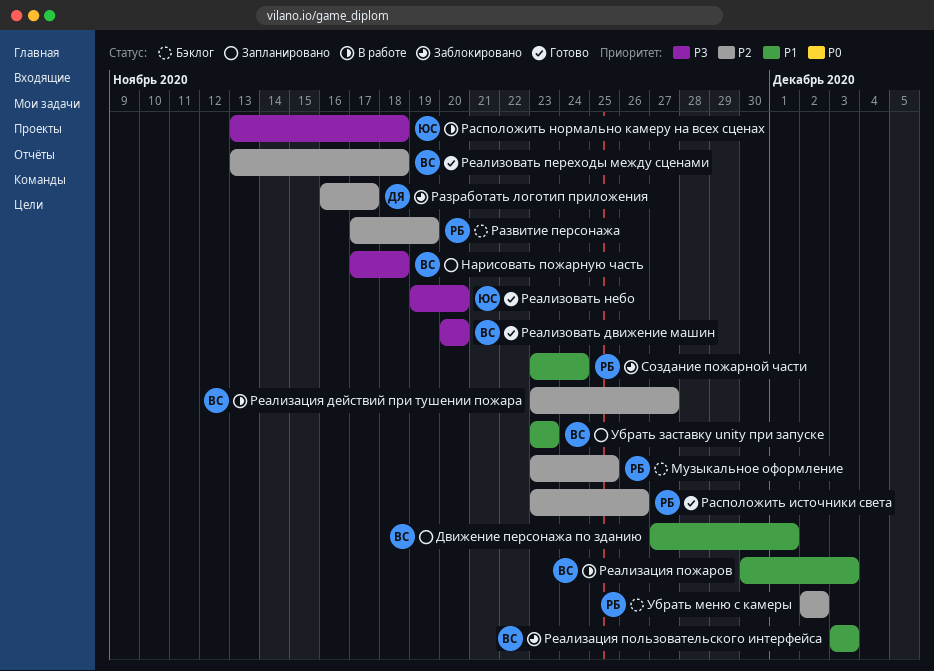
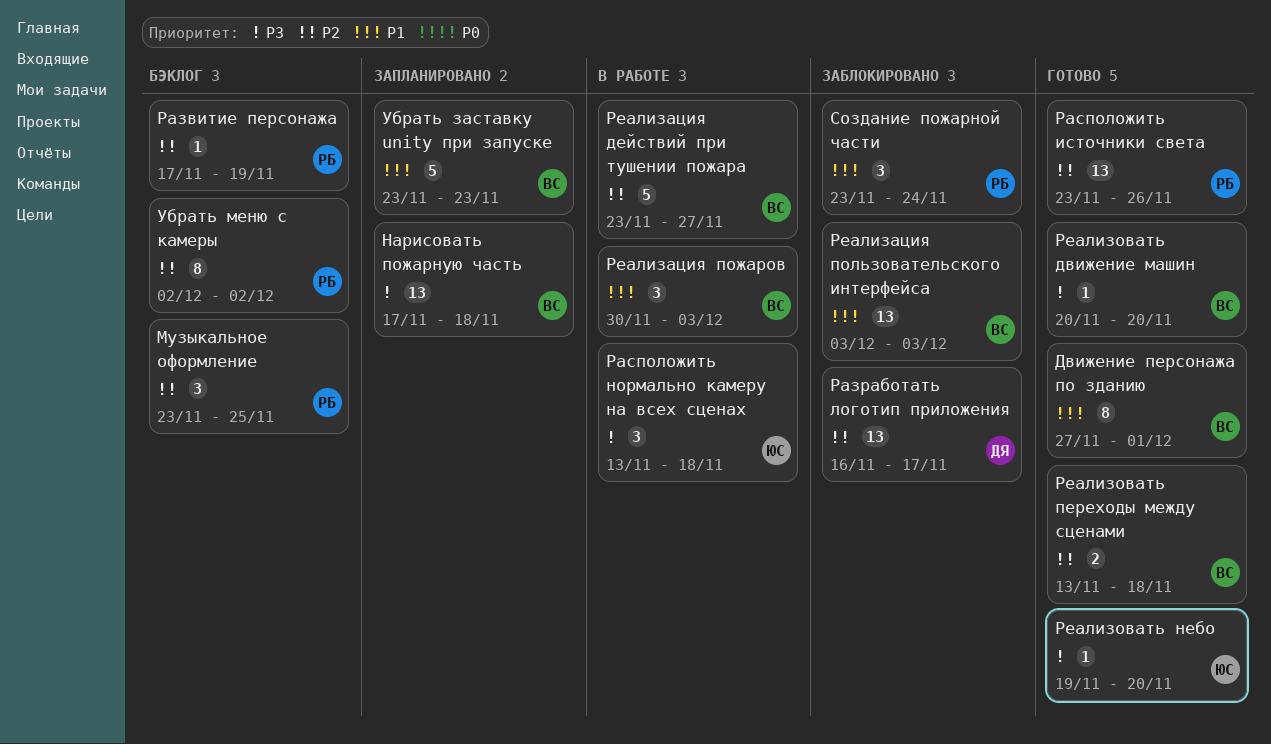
Движение персонажа по зданию, status: Запланировано -> Готово

